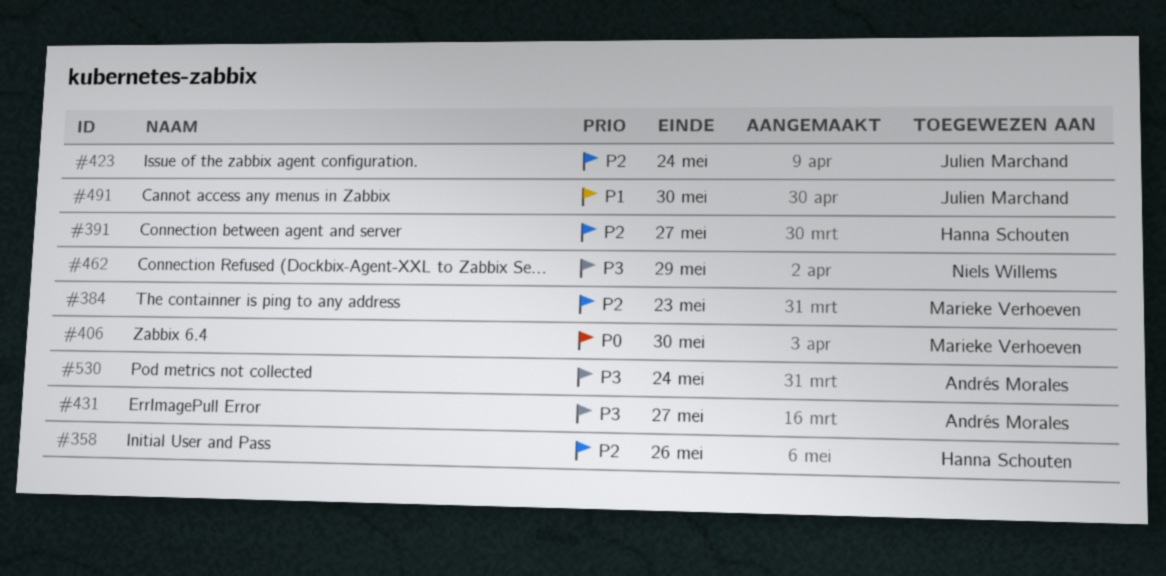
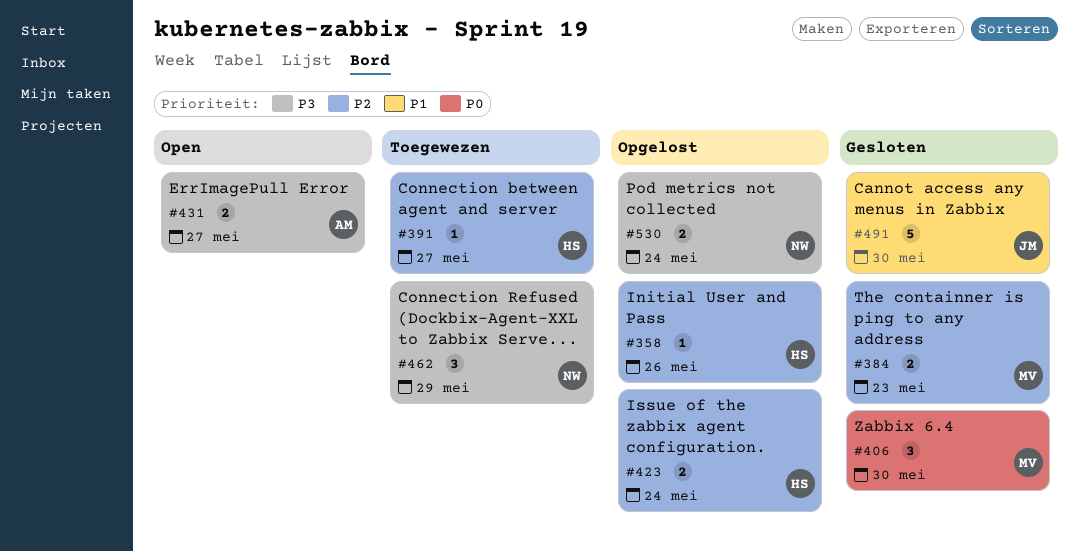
#423, owner: Julien Marchand -> Hanna Schouten
#530, owner: Andrés Morales -> Niels Willems

